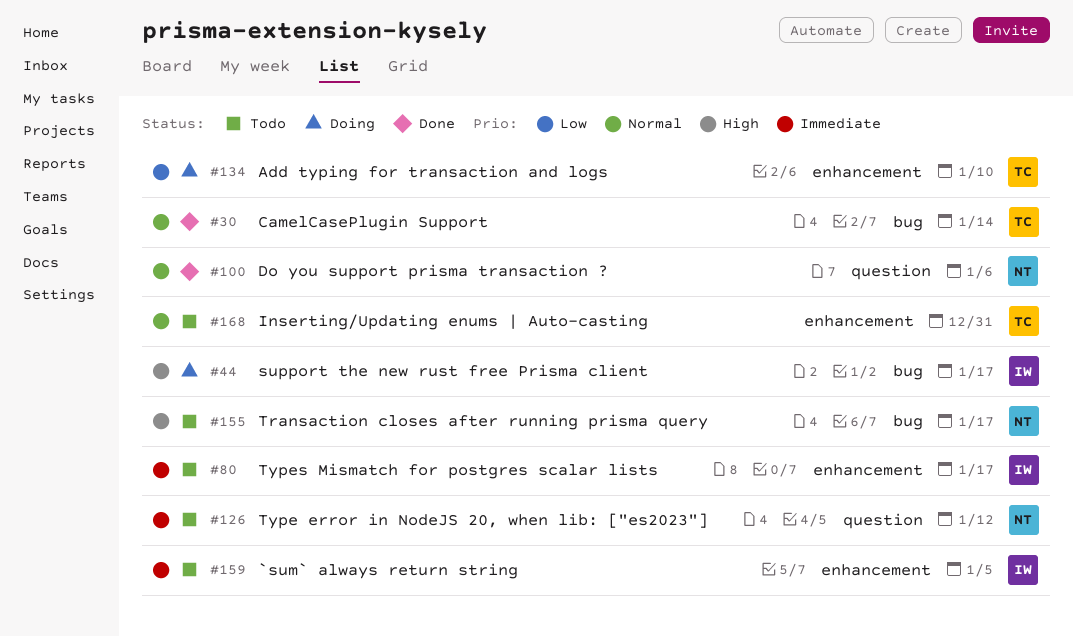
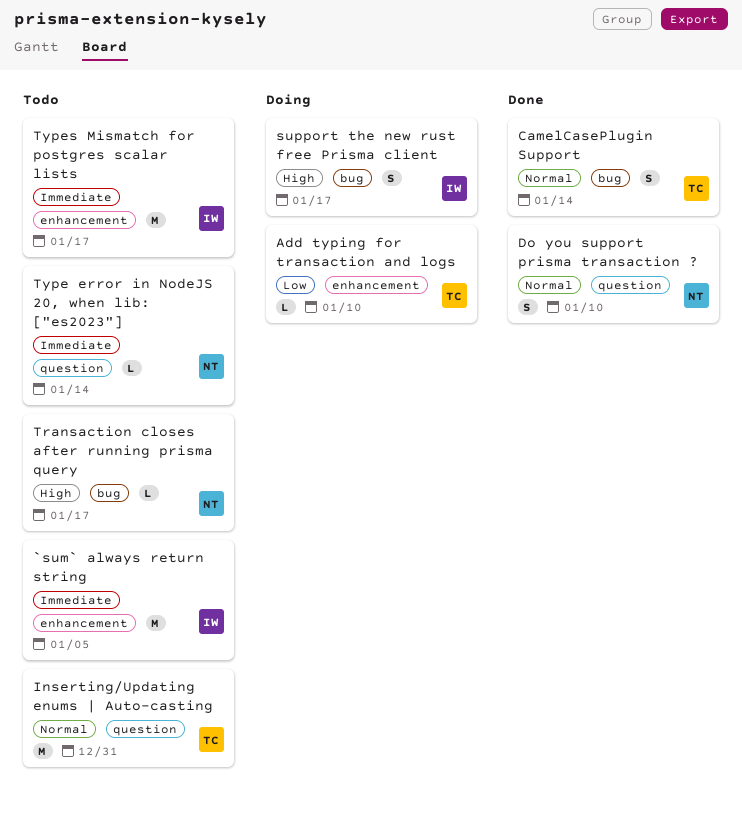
Do you support prisma transaction ?, due: Jan 6 -> Jan 10
Inserting/Updating enums | Auto-casting, label: enhancement -> question
Type error in NodeJS 20, when lib: ["es2023"], due: Jan 12 -> Jan 14

